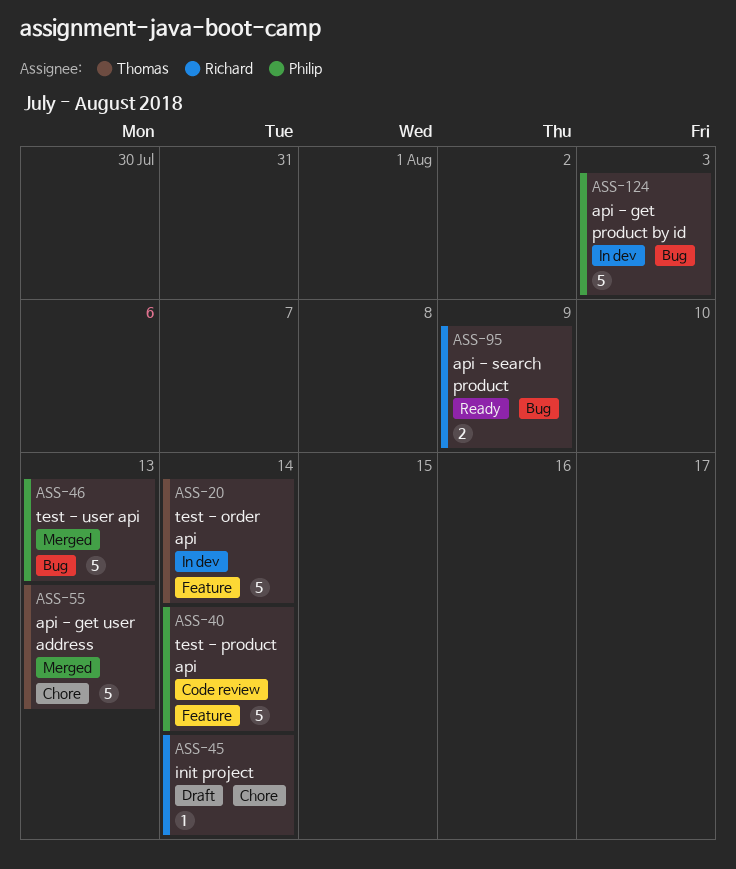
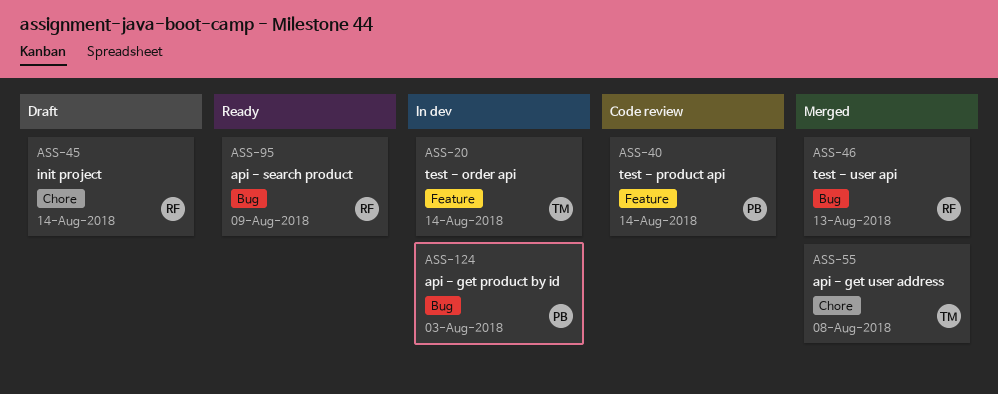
ASS-46, owner: Philip -> Richard
ASS-55, due: Aug 13 -> Aug 8

